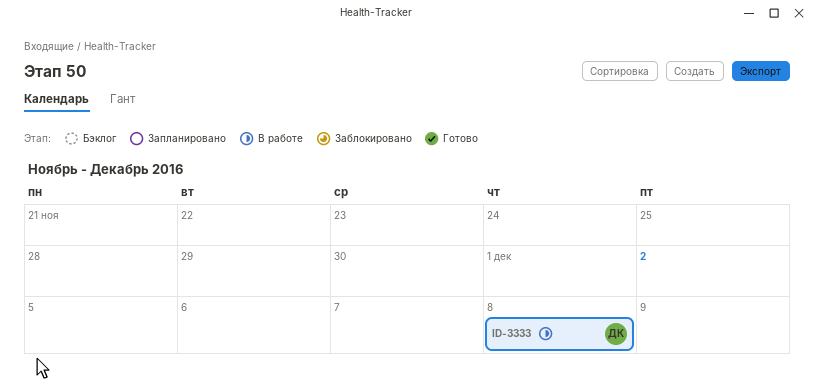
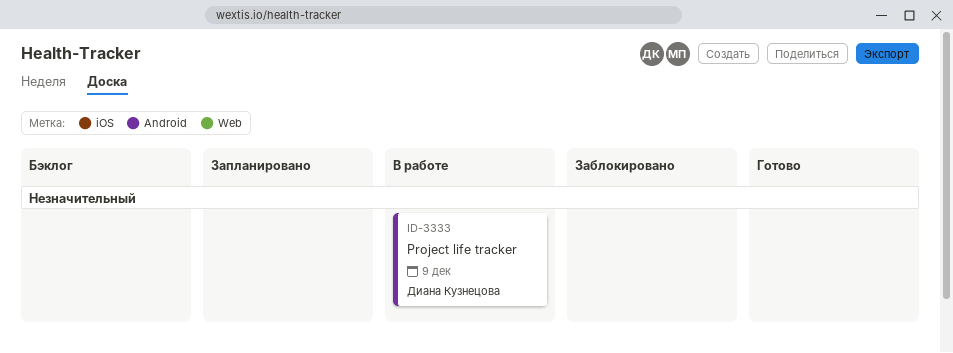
ID-3333, due: Dec 8 -> Dec 9

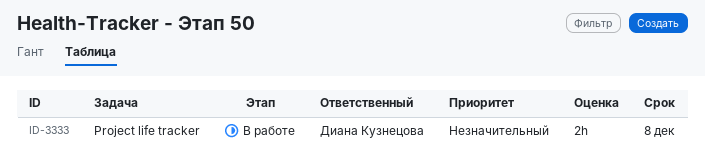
ID-3333, due: Dec 9 -> Dec 8

